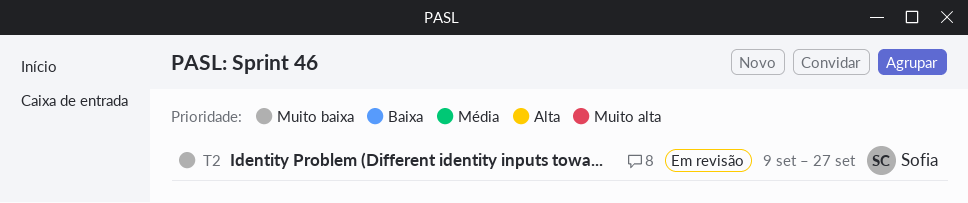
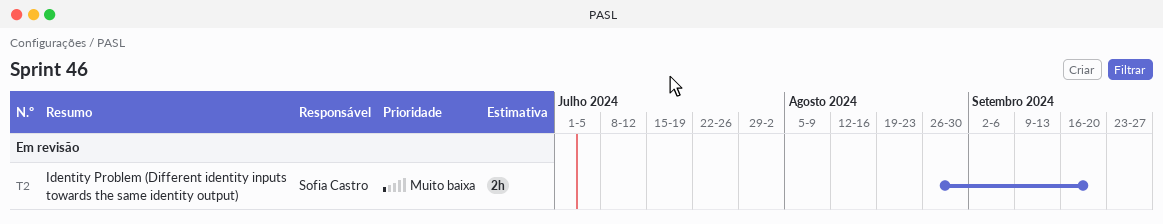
T2, start: Sep 9 -> Aug 26
T2, due: Sep 27 -> Sep 20

